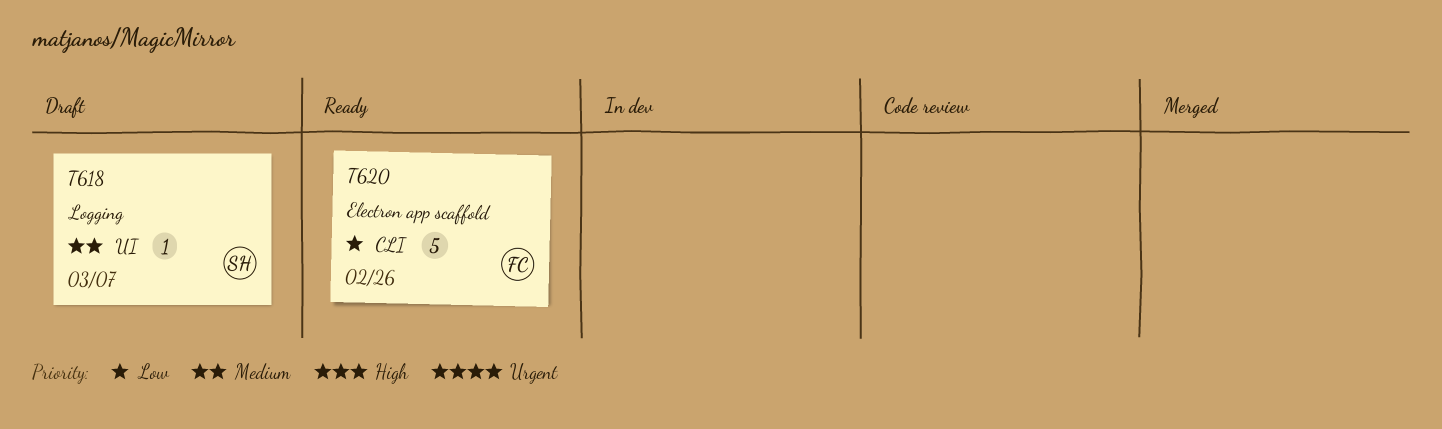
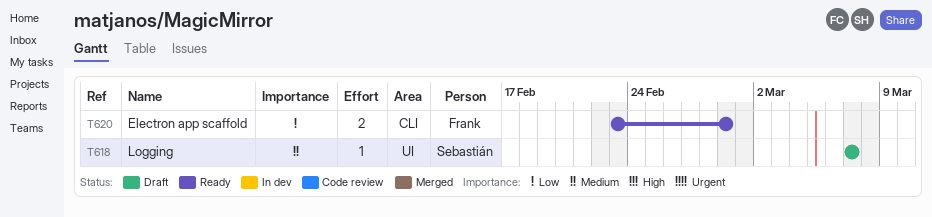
T620, estimate: 5 -> 2
T620, due: Feb 26 -> Feb 29

